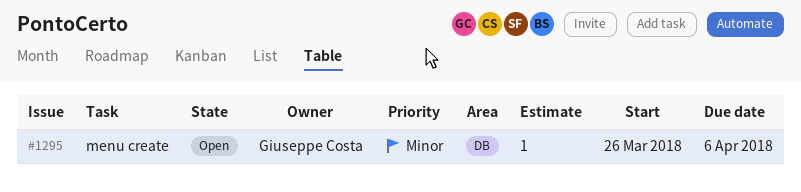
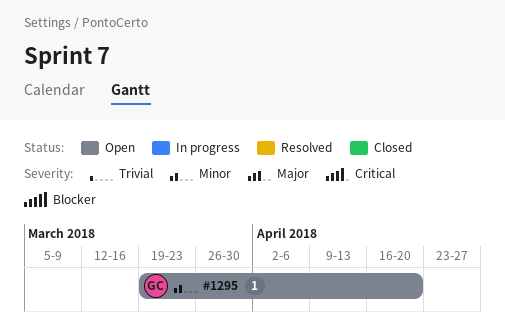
#1295, start: Mar 26 -> Mar 19
#1295, due: Apr 6 -> Apr 20

